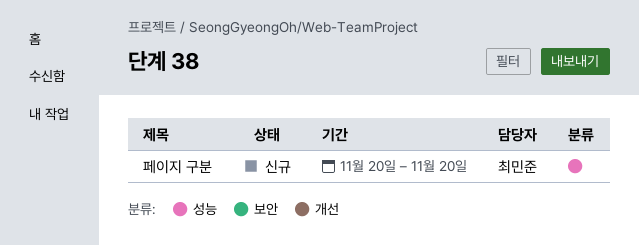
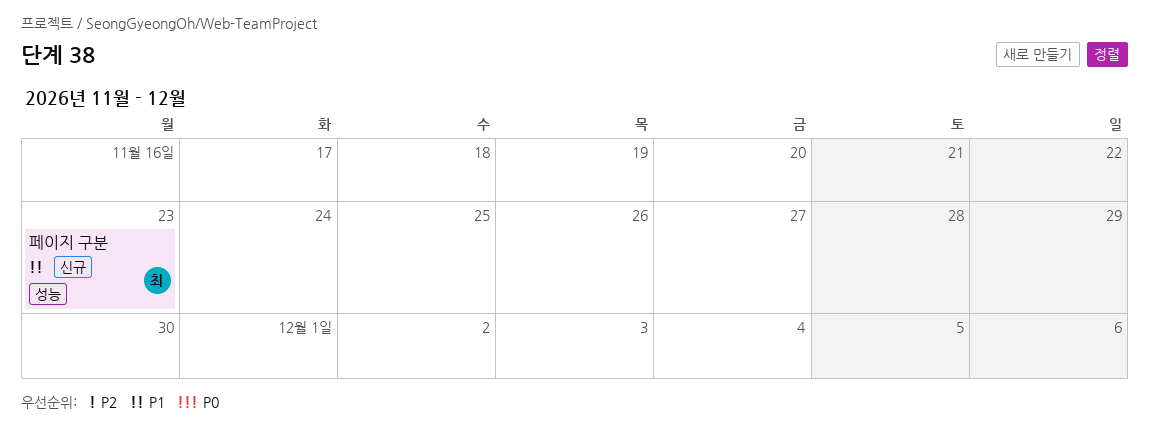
페이지 구분, due: Nov 20 -> Nov 23

